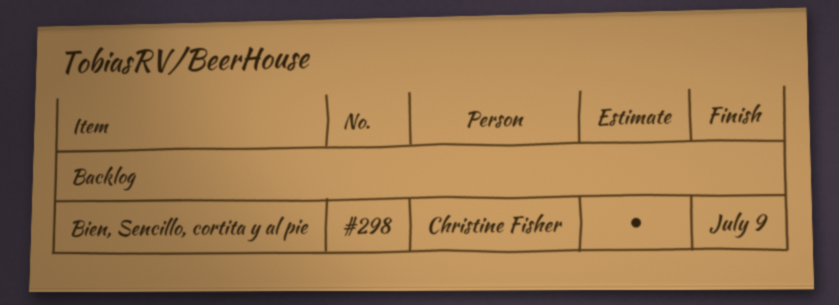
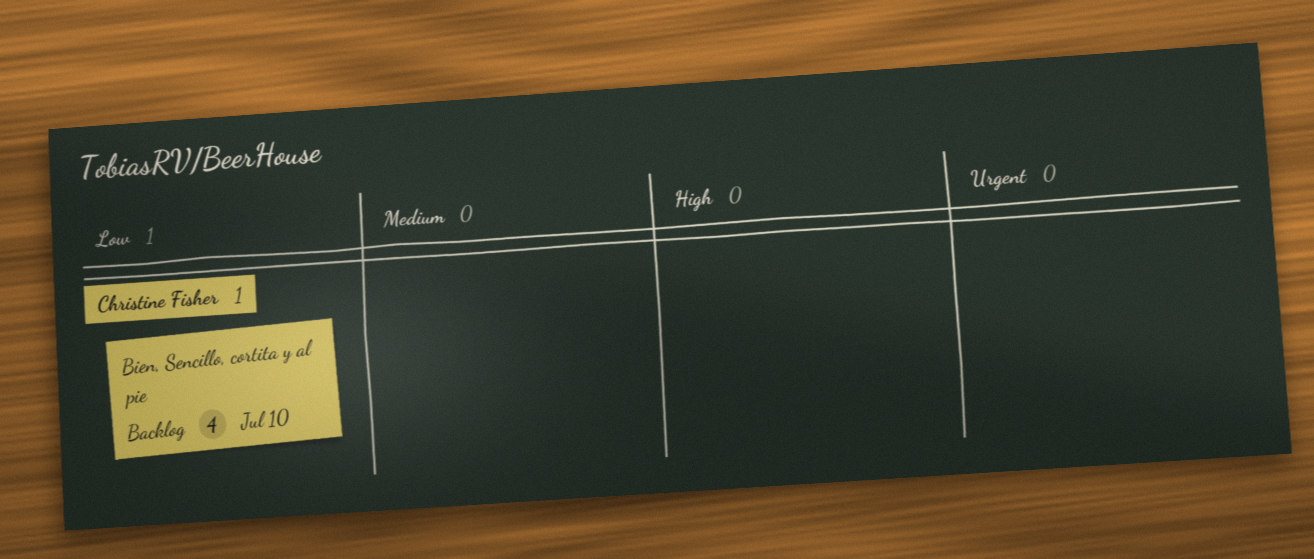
Bien, Sencillo, cortita y al pie, estimate: 1 -> 4
Bien, Sencillo, cortita y al pie, due: Jul 9 -> Jul 10

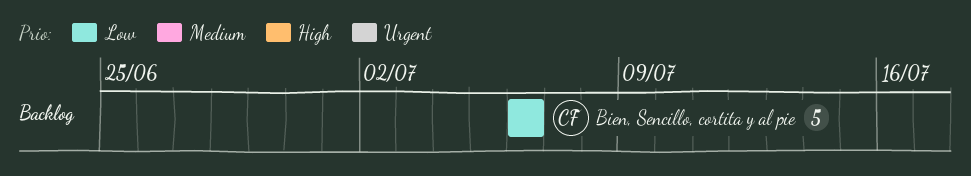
Bien, Sencillo, cortita y al pie, estimate: 4 -> 5
Bien, Sencillo, cortita y al pie, due: Jul 10 -> Jul 6

